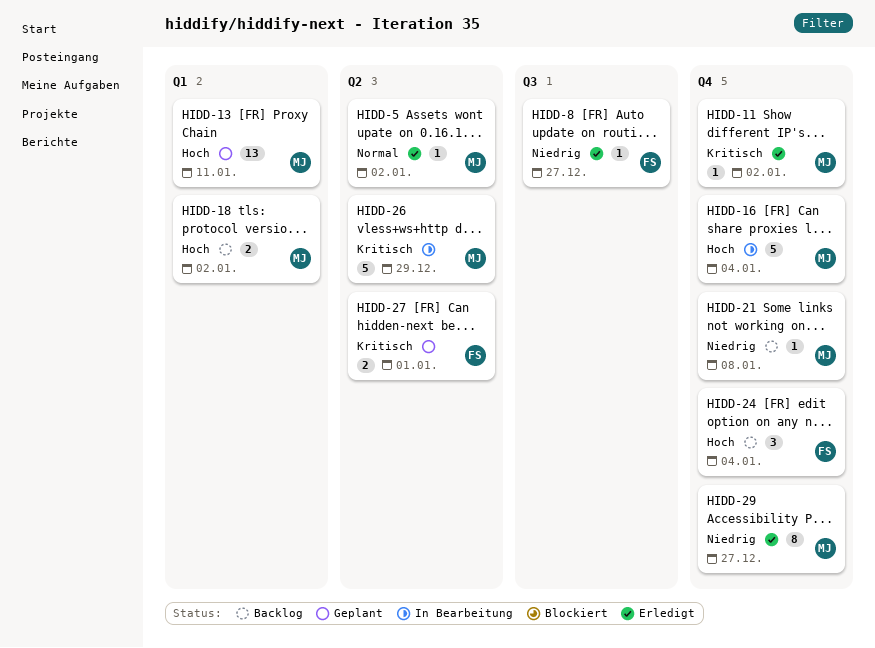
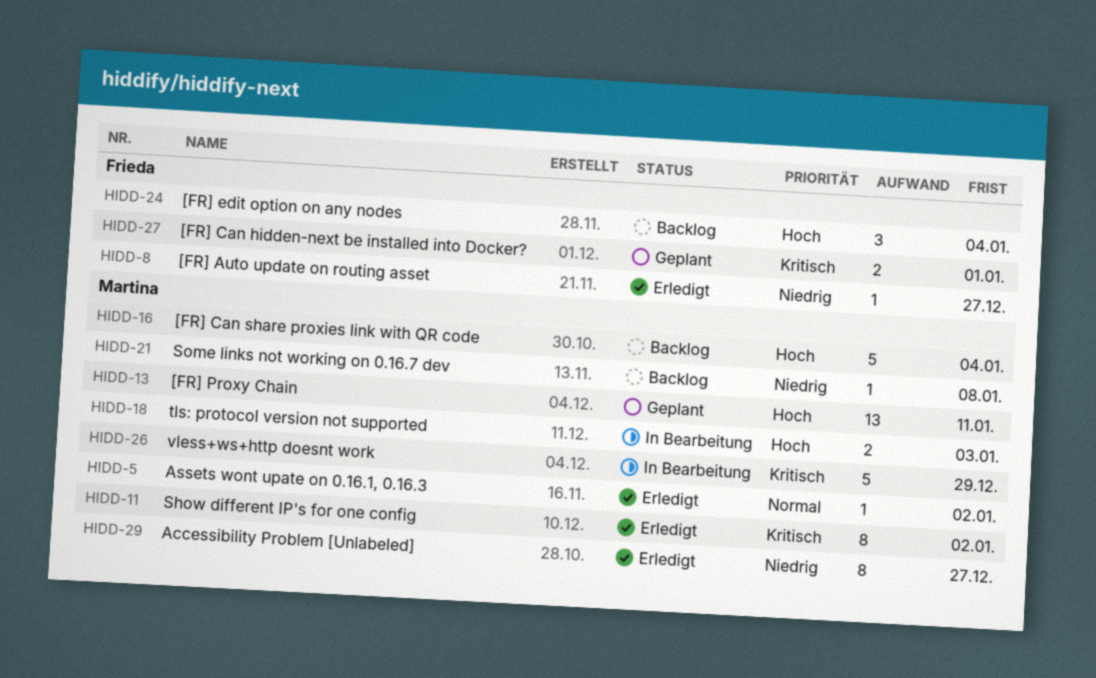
HIDD-11, estimate: 1 -> 8
HIDD-16, status: In Bearbeitung -> Backlog
HIDD-18, status: Backlog -> In Bearbeitung
HIDD-18, due: Jan 2 -> Jan 3

